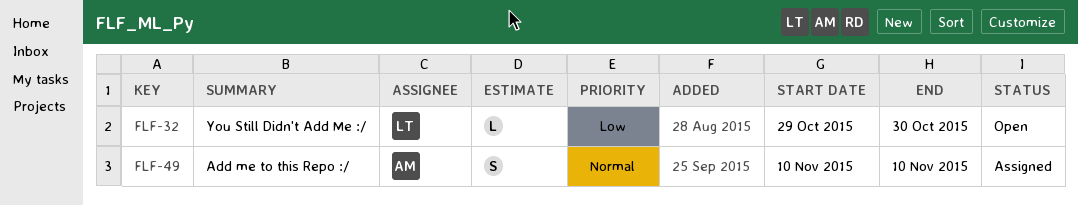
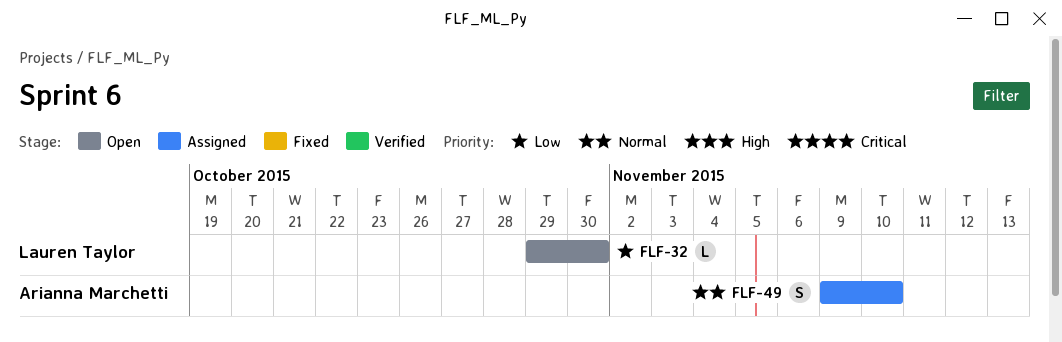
FLF-49, start: Nov 10 -> Nov 9

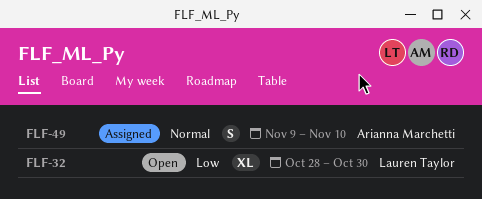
FLF-32, estimate: L -> XL
FLF-32, start: Oct 29 -> Oct 28

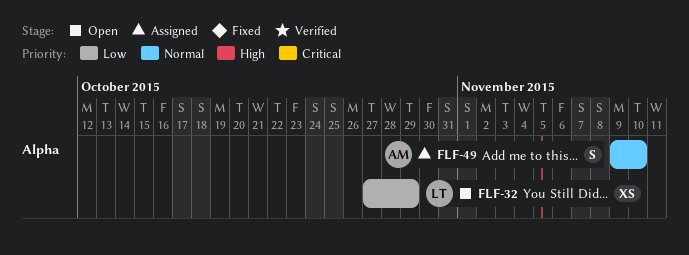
FLF-32, estimate: XL -> XS
FLF-32, start: Oct 28 -> Oct 27
FLF-32, due: Oct 30 -> Oct 29

